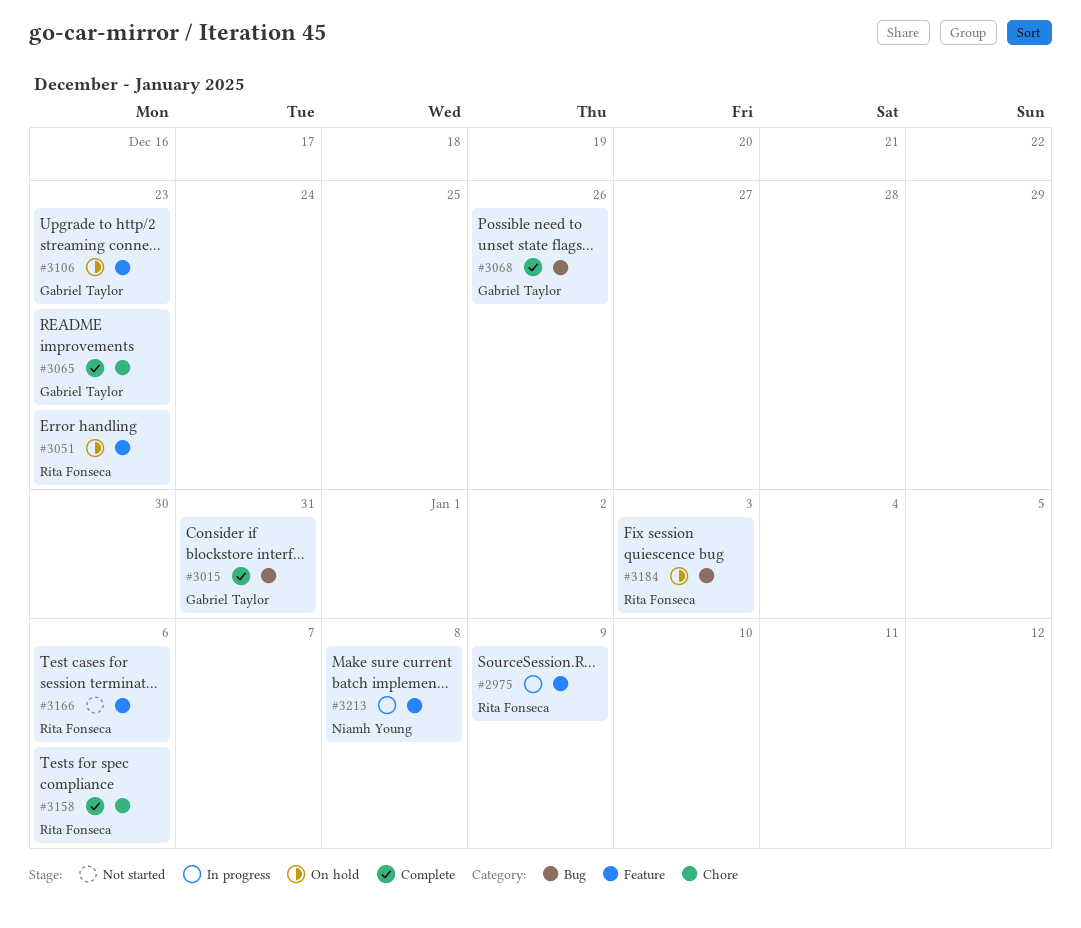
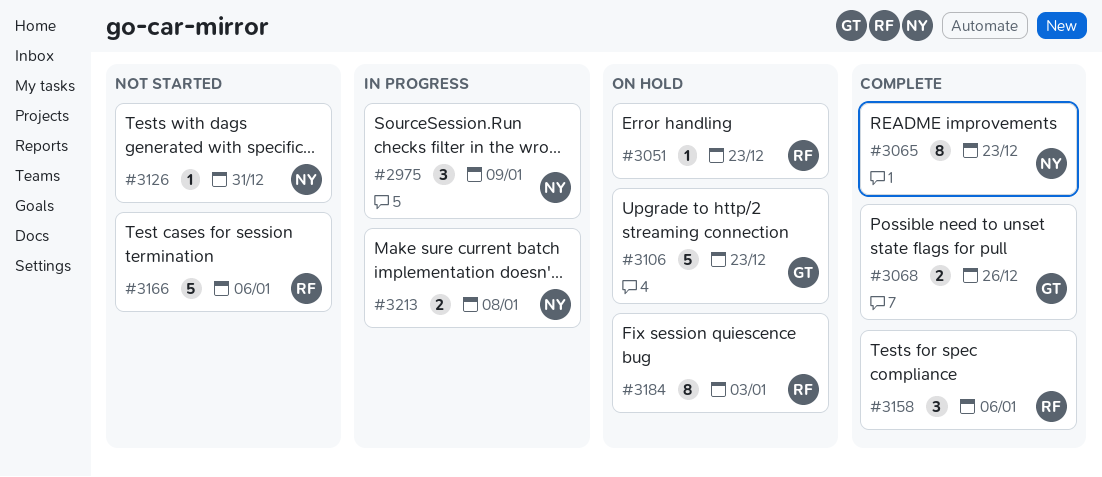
#2975, owner: Rita Fonseca -> Niamh Young
#3015: present -> none
#3065, owner: Gabriel Taylor -> Niamh Young
#3126: none -> present

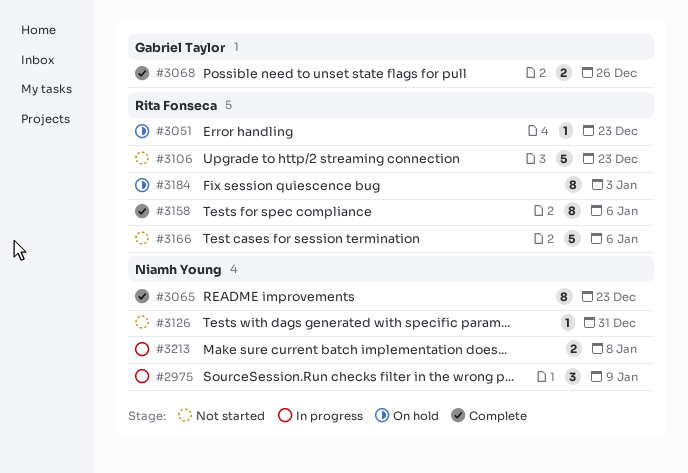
#3106, status: On hold -> Not started
#3106, owner: Gabriel Taylor -> Rita Fonseca
#3158, estimate: 3 -> 8

